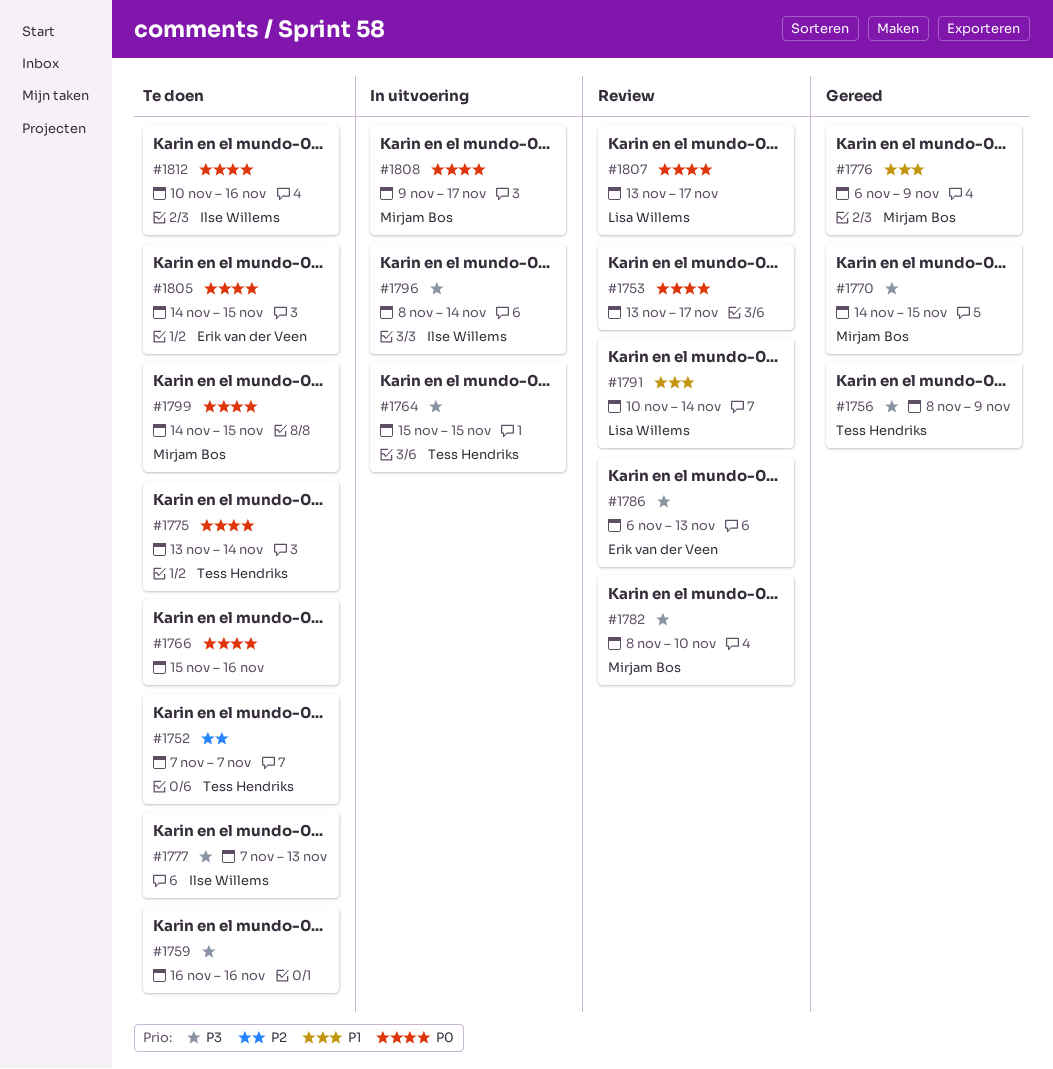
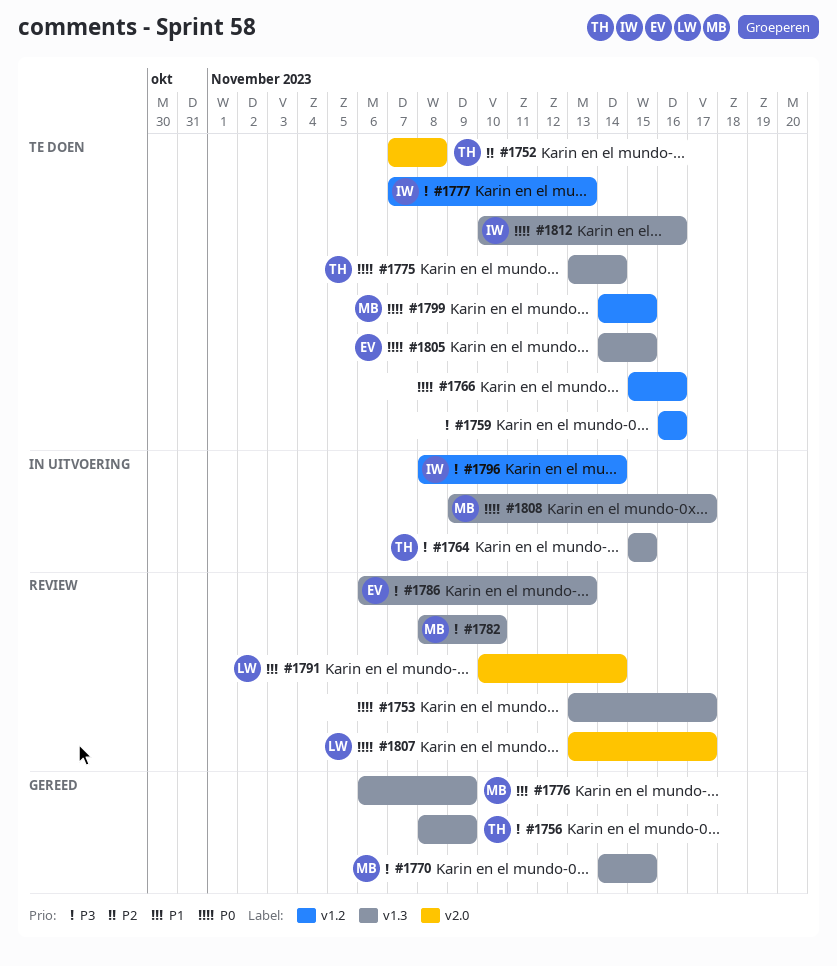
#1752, due: Nov 7 -> Nov 8

